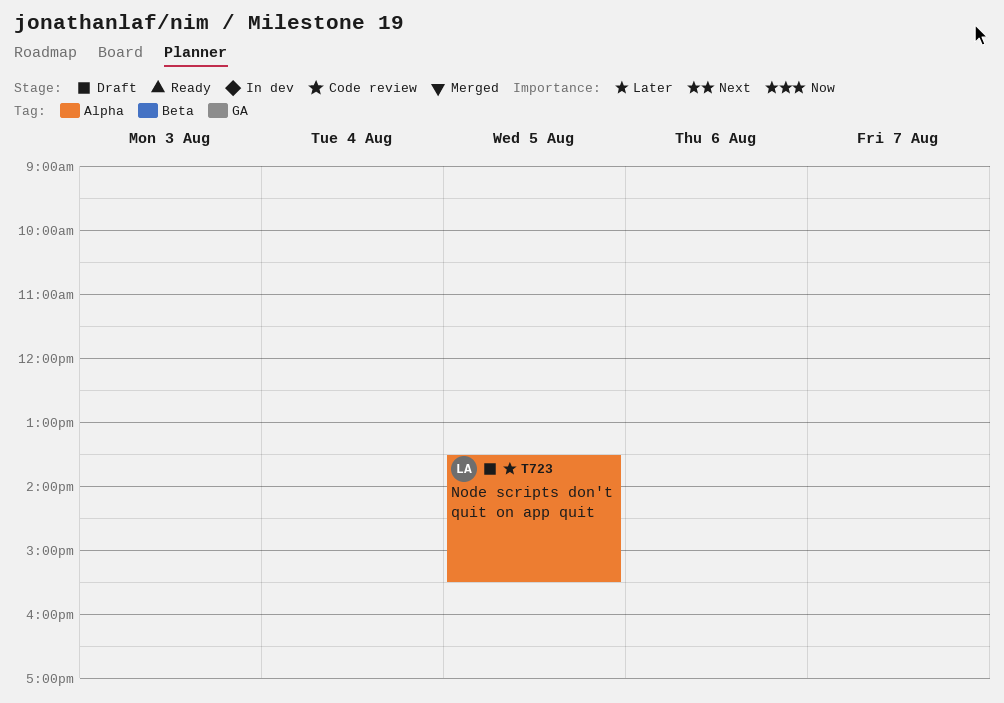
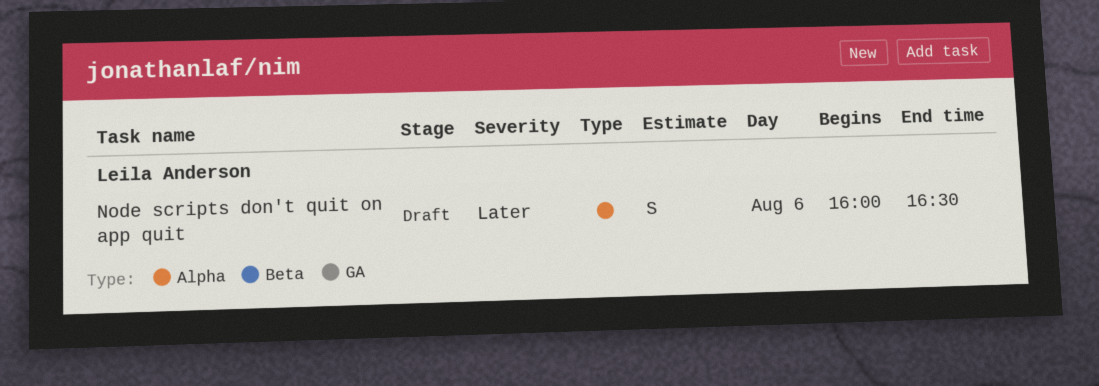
Node scripts don't quit on app quit, day: Aug 5 -> Aug 6
Node scripts don't quit on app quit, begins: 13:30 -> 16:00
Node scripts don't quit on app quit, ends: 15:30 -> 16:30

